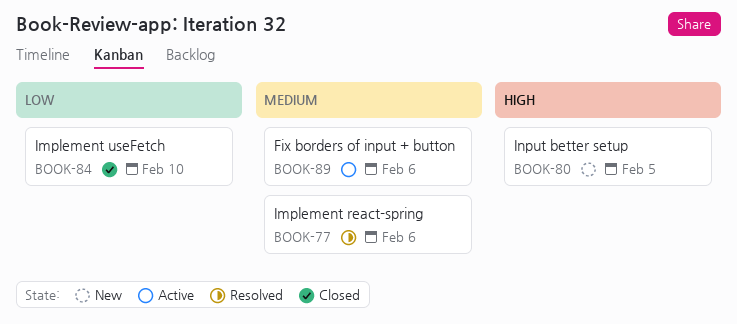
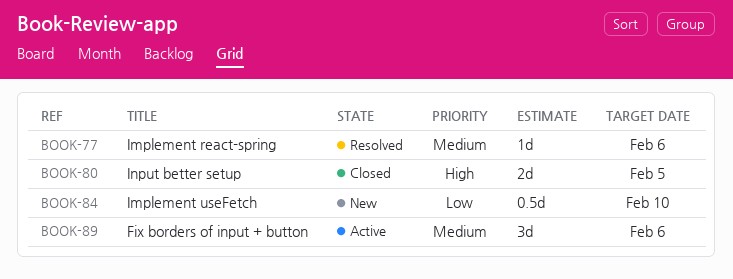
BOOK-80, status: New -> Closed
BOOK-84, status: Closed -> New

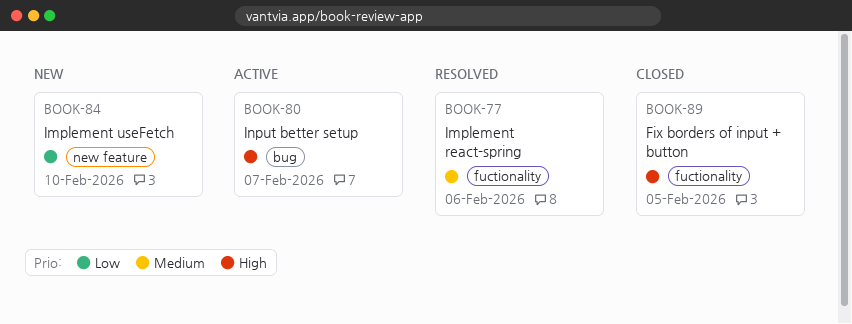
BOOK-80, status: Closed -> Active
BOOK-80, due: Feb 5 -> Feb 7
BOOK-89, status: Active -> Closed
BOOK-89, priority: Medium -> High
BOOK-89, due: Feb 6 -> Feb 5

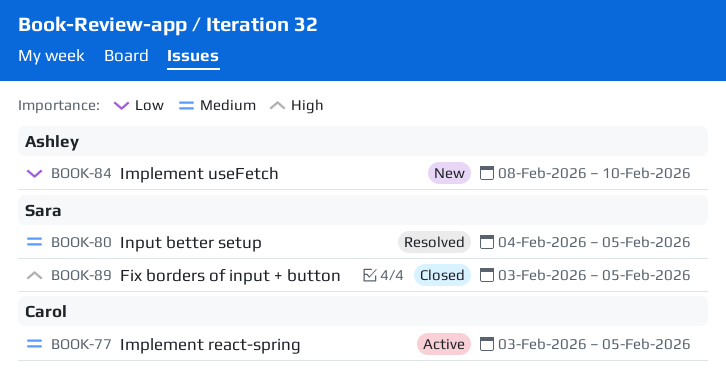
BOOK-77, status: Resolved -> Active
BOOK-77, due: Feb 6 -> Feb 5
BOOK-80, status: Active -> Resolved
BOOK-80, priority: High -> Medium
BOOK-80, due: Feb 7 -> Feb 5

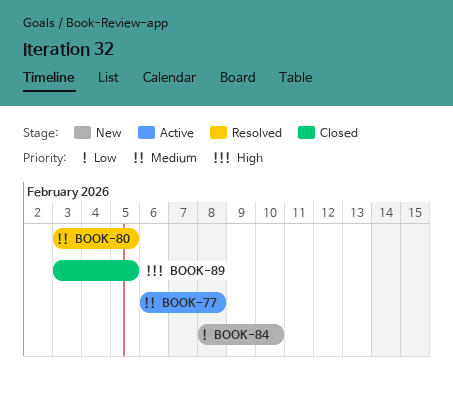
BOOK-77, start: Feb 3 -> Feb 6
BOOK-77, due: Feb 5 -> Feb 8
BOOK-80, start: Feb 4 -> Feb 3

